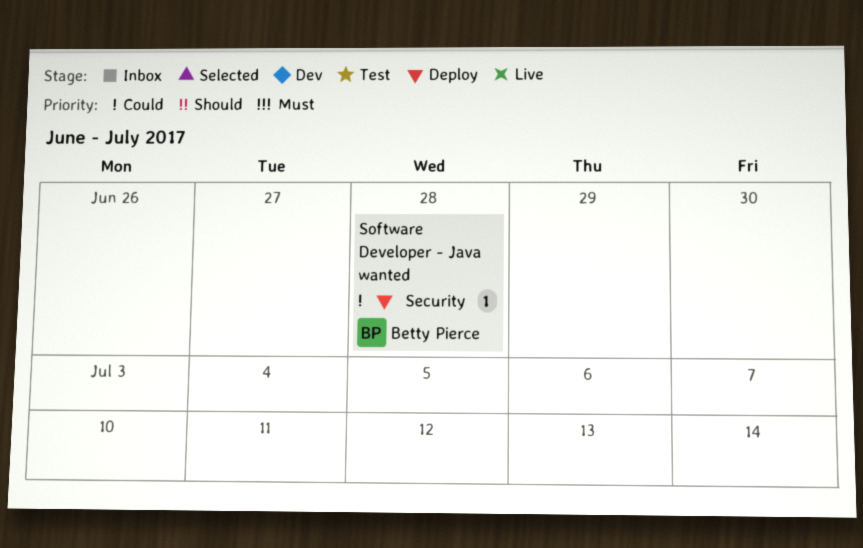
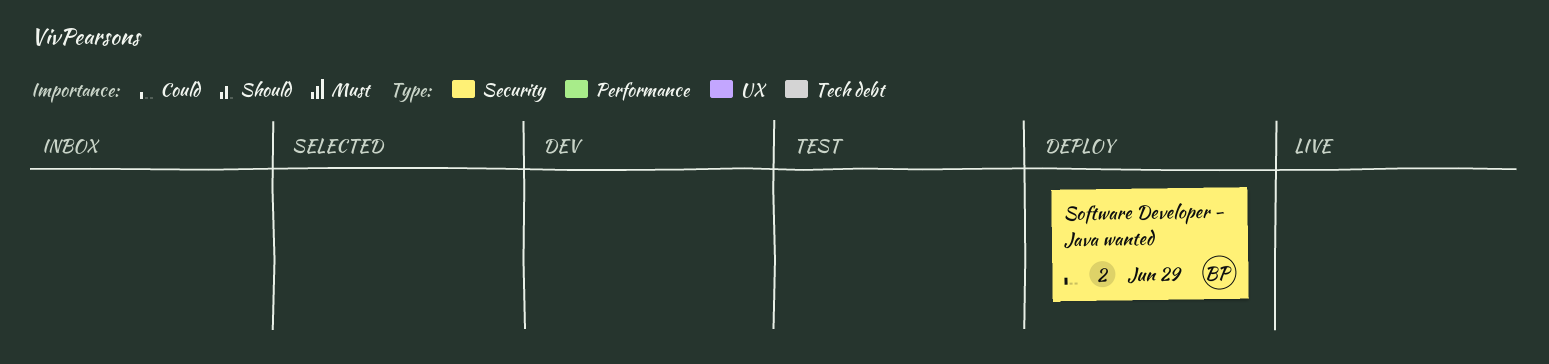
Software Developer - Java wanted, estimate: 1 -> 2
Software Developer - Java wanted, due: Jun 28 -> Jun 29

